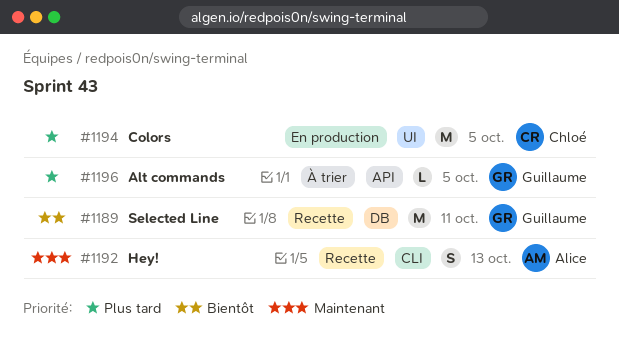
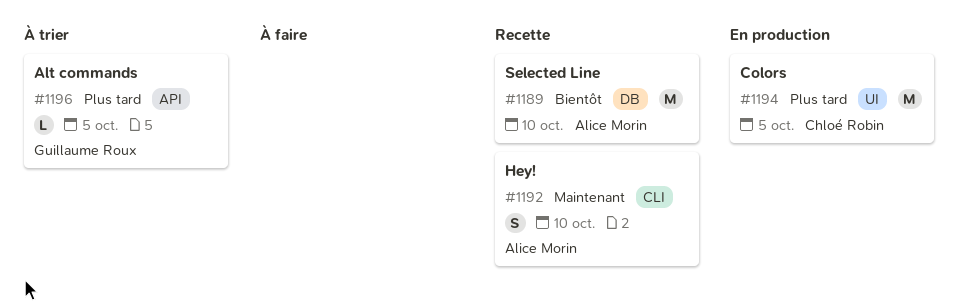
#1189, owner: Guillaume Roux -> Alice Morin
#1189, due: Oct 11 -> Oct 10
#1192, due: Oct 13 -> Oct 10

